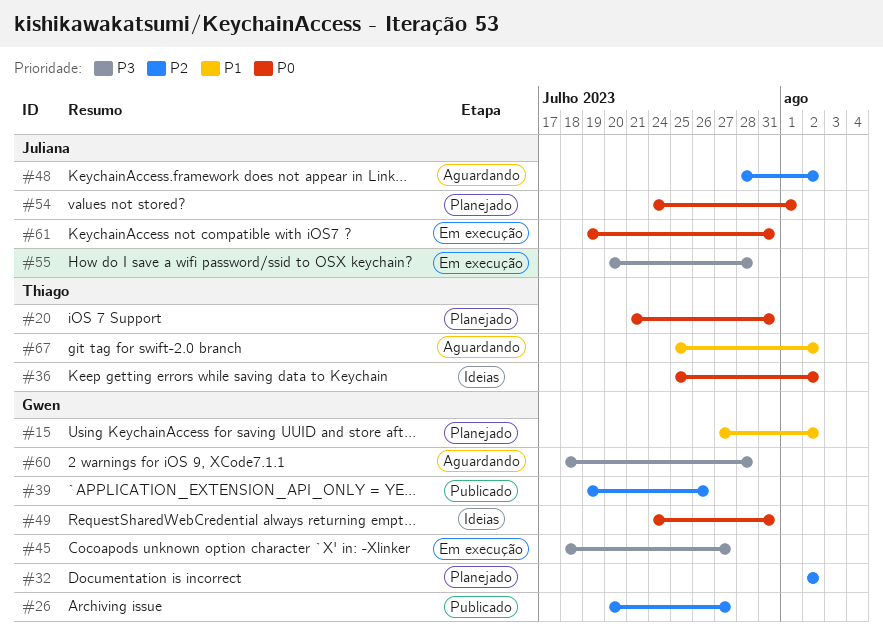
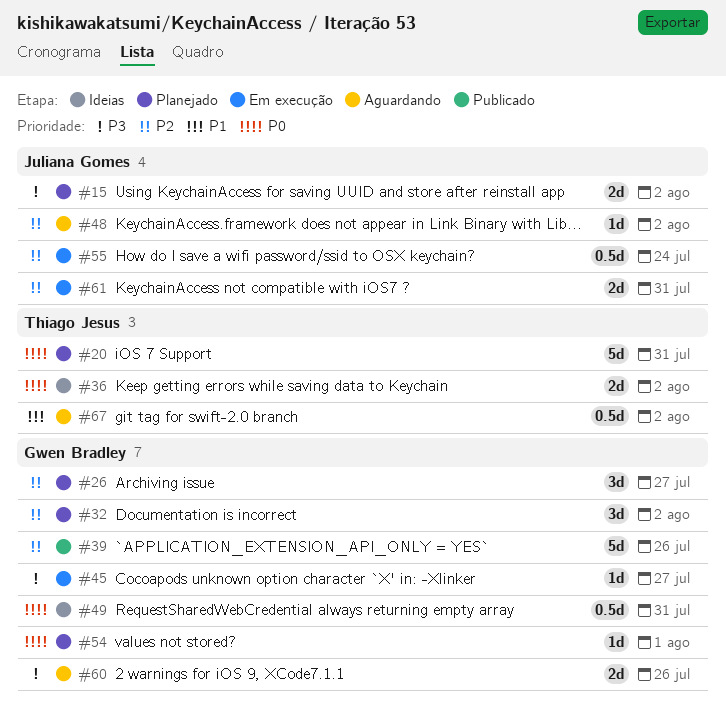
#15, owner: Gwen Bradley -> Juliana Gomes
#15, priority: P1 -> P3
#26, status: Publicado -> Planejado
#54, owner: Juliana Gomes -> Gwen Bradley
#55, priority: P3 -> P2
#55, due: Jul 28 -> Jul 24
#60, due: Jul 28 -> Jul 26
#61, priority: P0 -> P2

